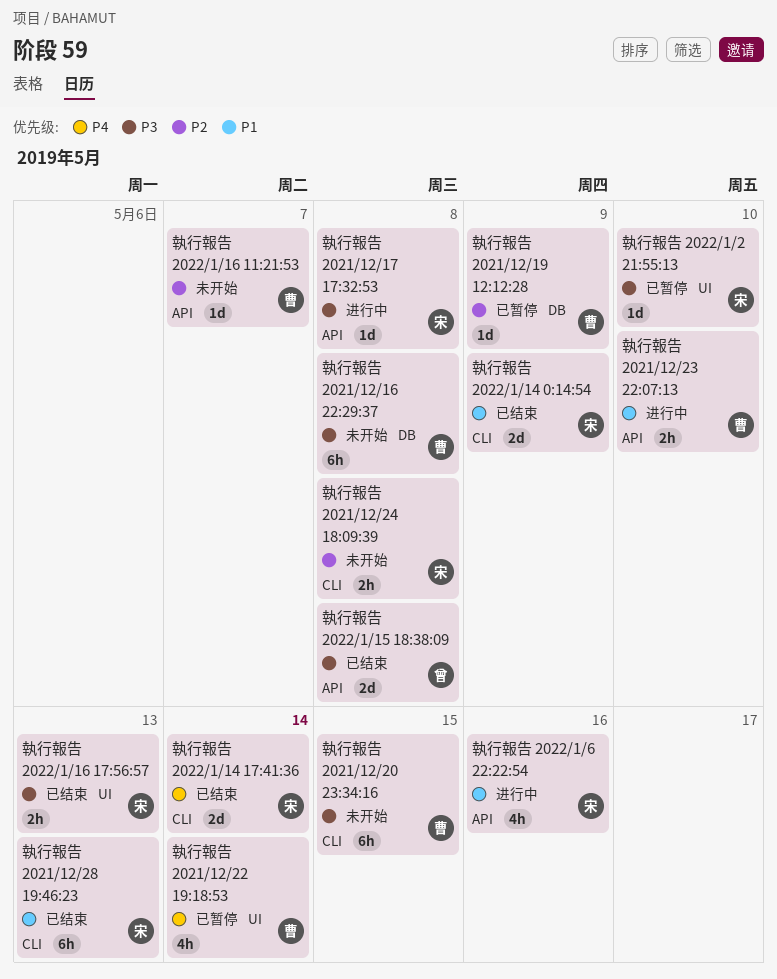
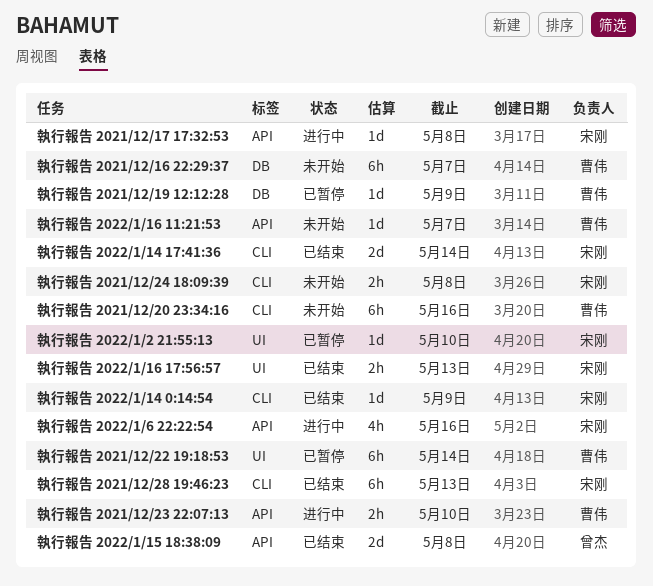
執行報告 2021/12/16 22:29:37, due: May 8 -> May 7
執行報告 2021/12/20 23:34:16, due: May 15 -> May 16
執行報告 2021/12/22 19:18:53, estimate: 4h -> 6h
執行報告 2022/1/14 0:14:54, estimate: 2d -> 1d

